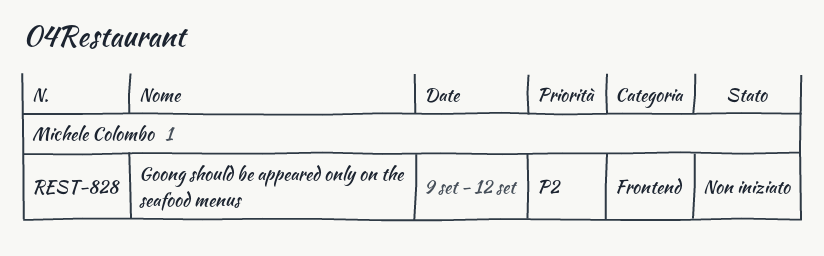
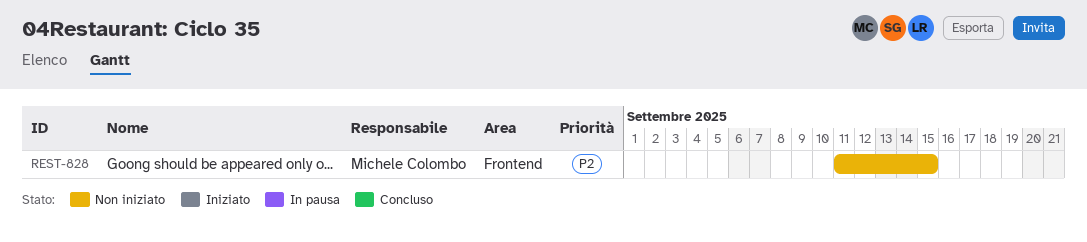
REST-828, start: Sep 9 -> Sep 11
REST-828, due: Sep 12 -> Sep 15

